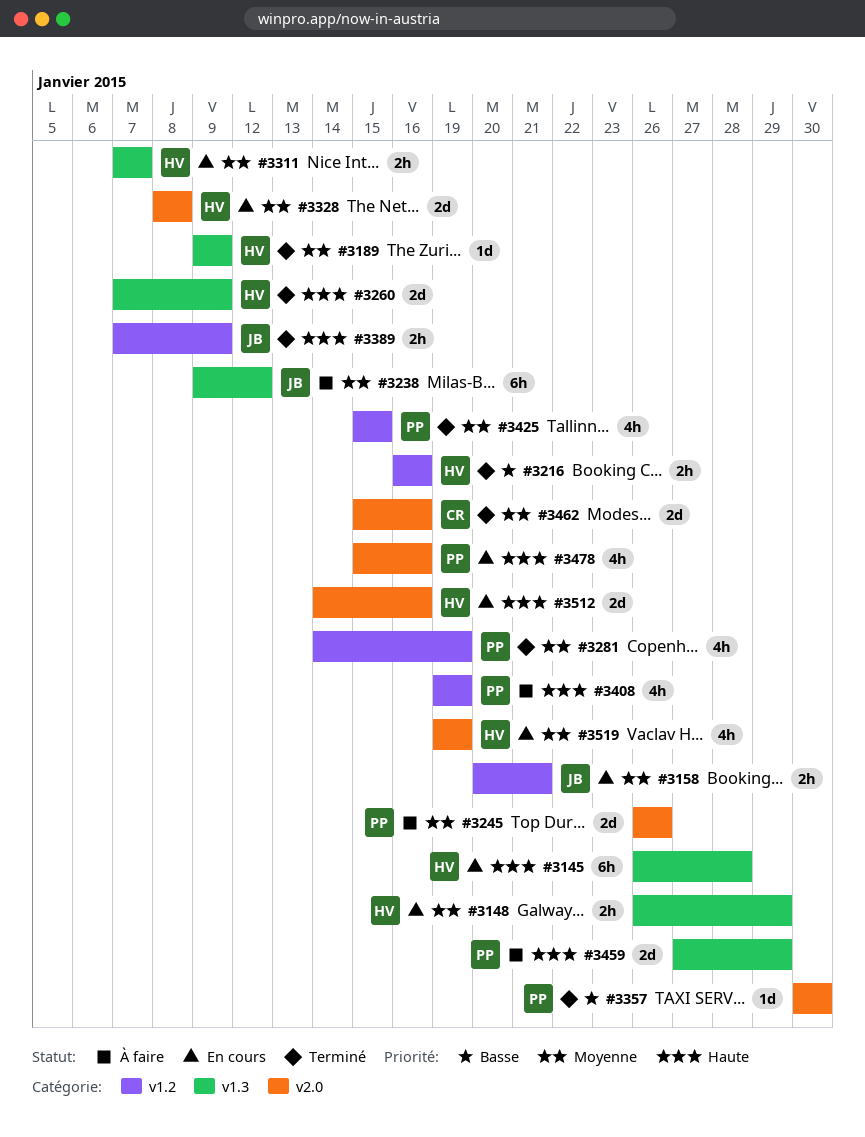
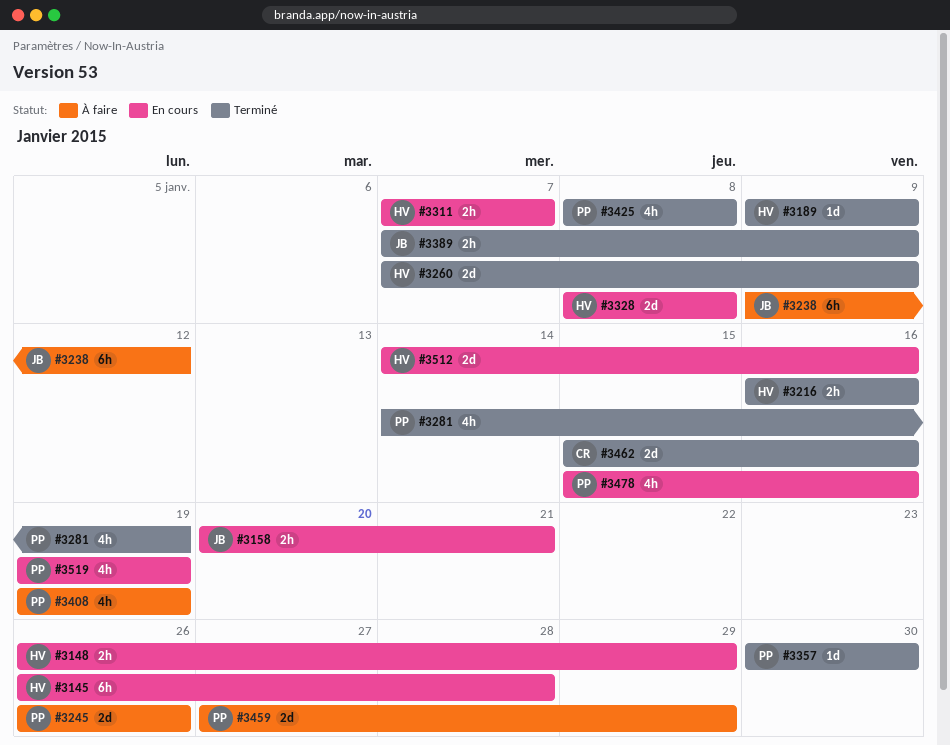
#3425, start: Jan 15 -> Jan 8
#3425, due: Jan 15 -> Jan 8
#3519, owner: HV -> PP

